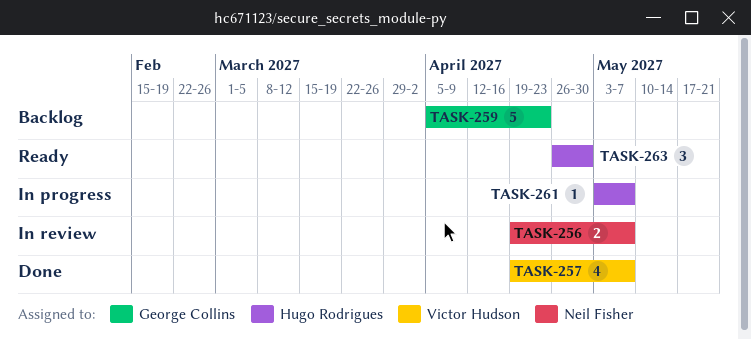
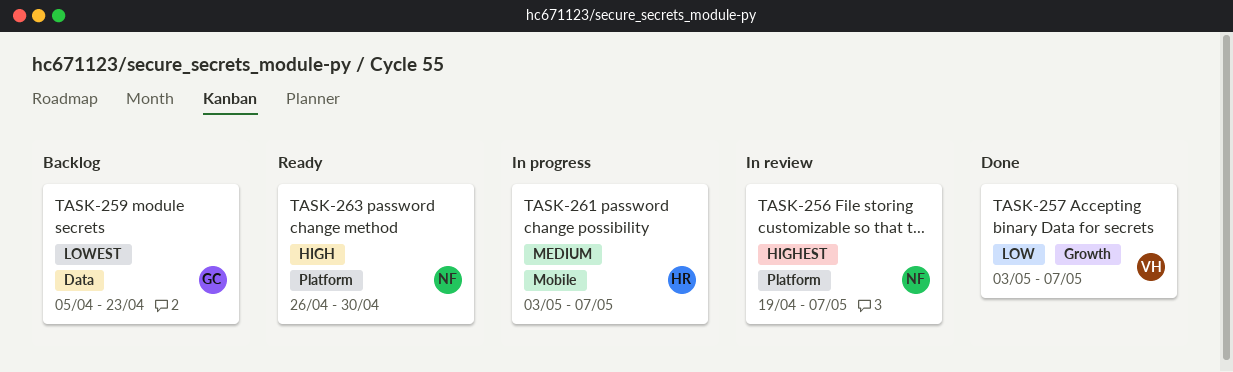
TASK-257, start: Apr 19 -> May 3
TASK-263, owner: Hugo Rodrigues -> Neil Fisher

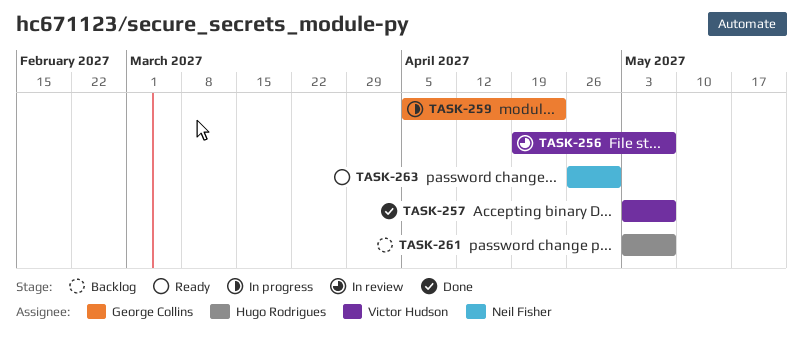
TASK-256, owner: Neil Fisher -> Victor Hudson
TASK-259, status: Backlog -> In progress
TASK-261, status: In progress -> Backlog

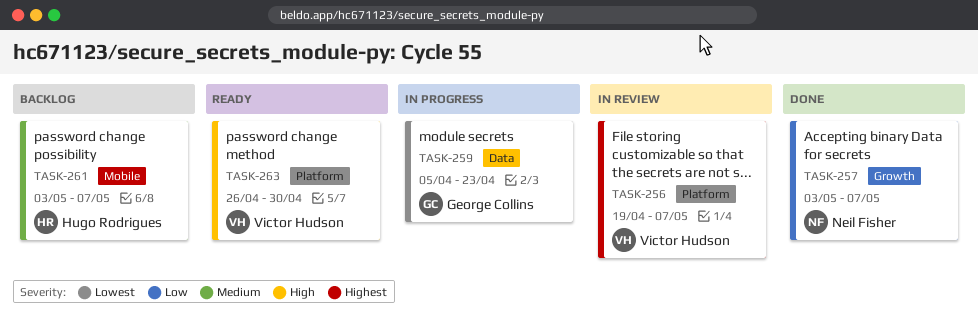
TASK-257, owner: Victor Hudson -> Neil Fisher
TASK-263, owner: Neil Fisher -> Victor Hudson

